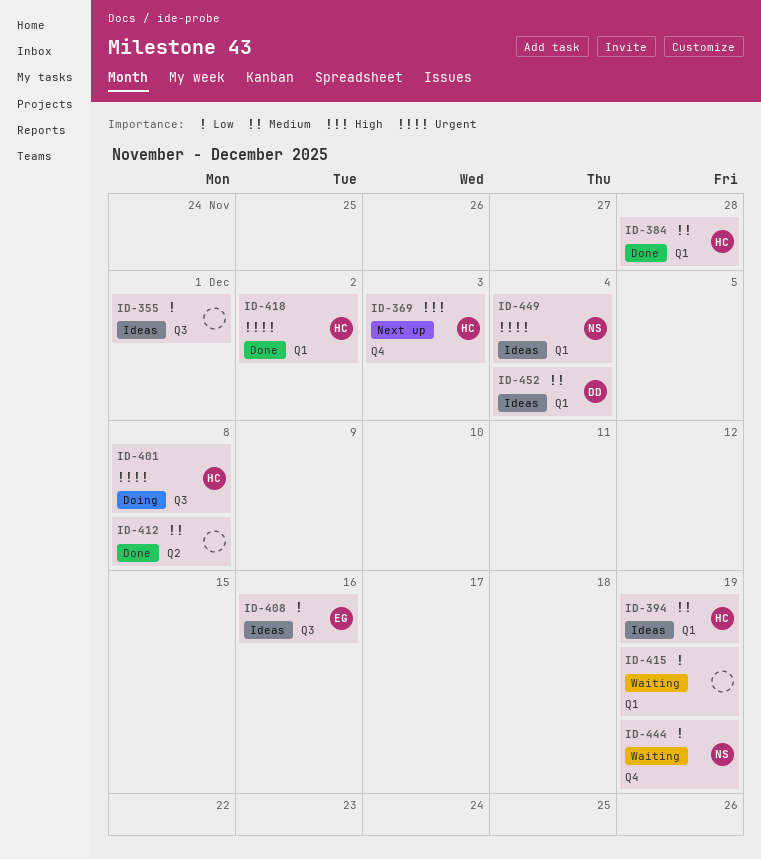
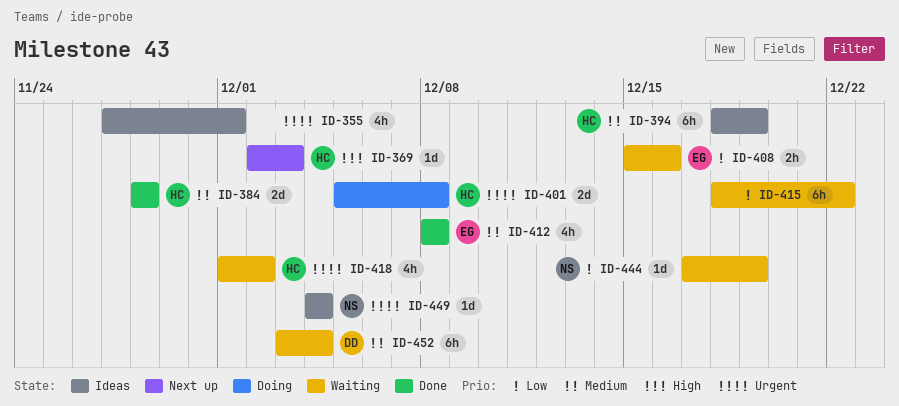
ID-355, priority: Low -> Urgent
ID-408, status: Ideas -> Waiting
ID-412, owner: none -> EG
ID-415, due: Dec 19 -> Dec 22
ID-418, status: Done -> Waiting
ID-452, status: Ideas -> Waiting

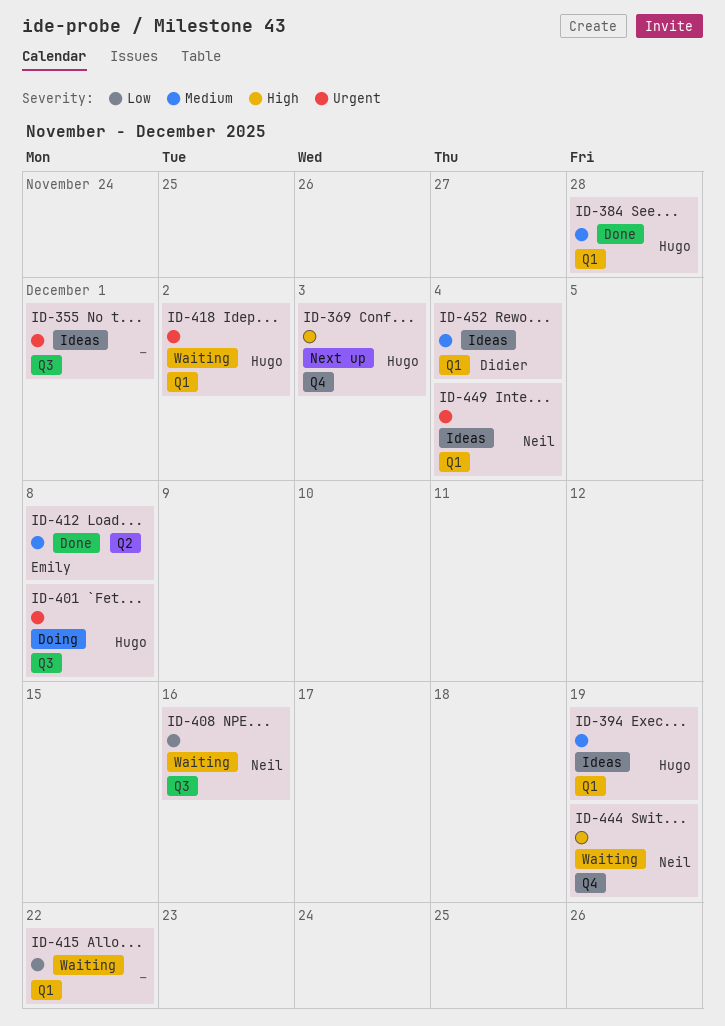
ID-408, owner: Emily -> Neil
ID-444, priority: Low -> High
ID-452, status: Waiting -> Ideas

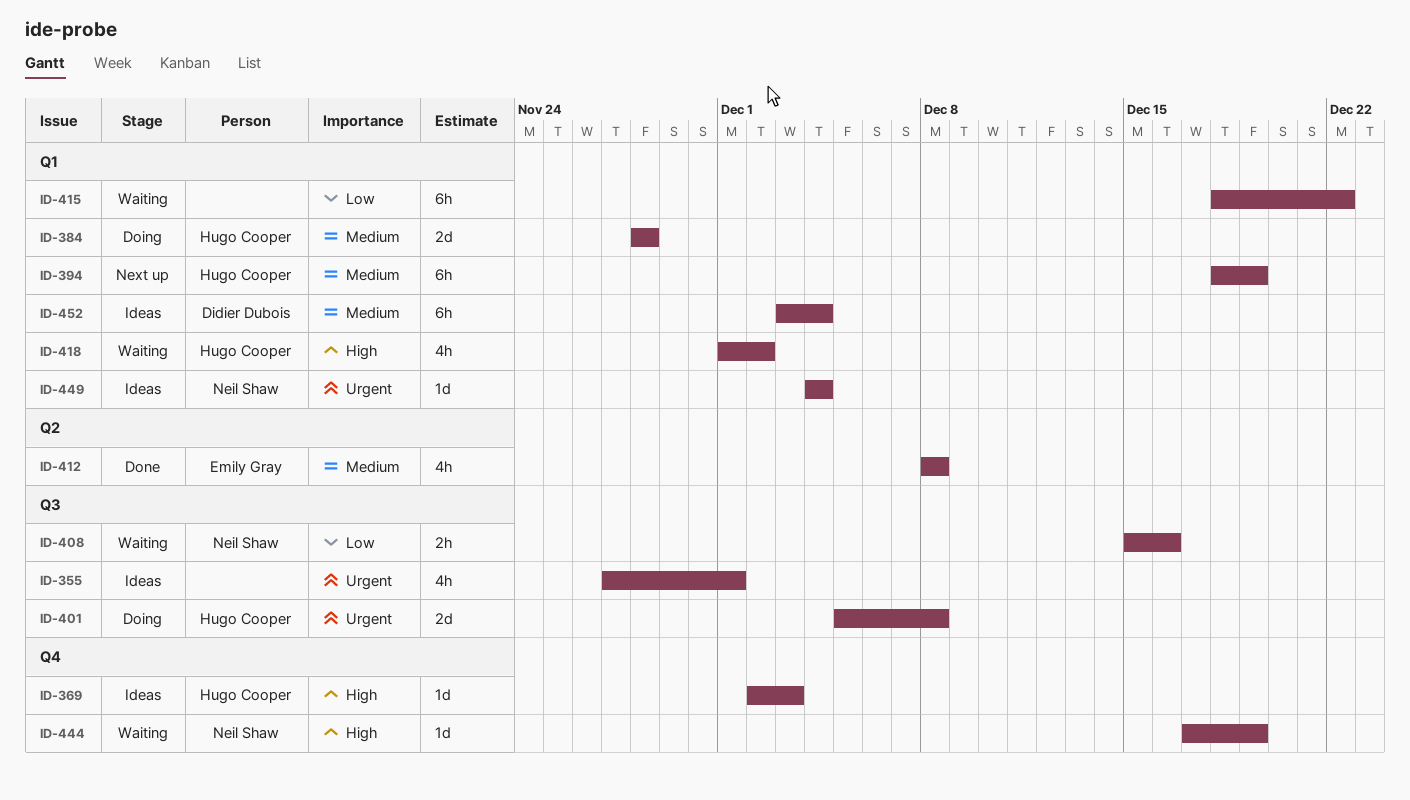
ID-369, status: Next up -> Ideas
ID-384, status: Done -> Doing
ID-394, status: Ideas -> Next up
ID-418, priority: Urgent -> High

